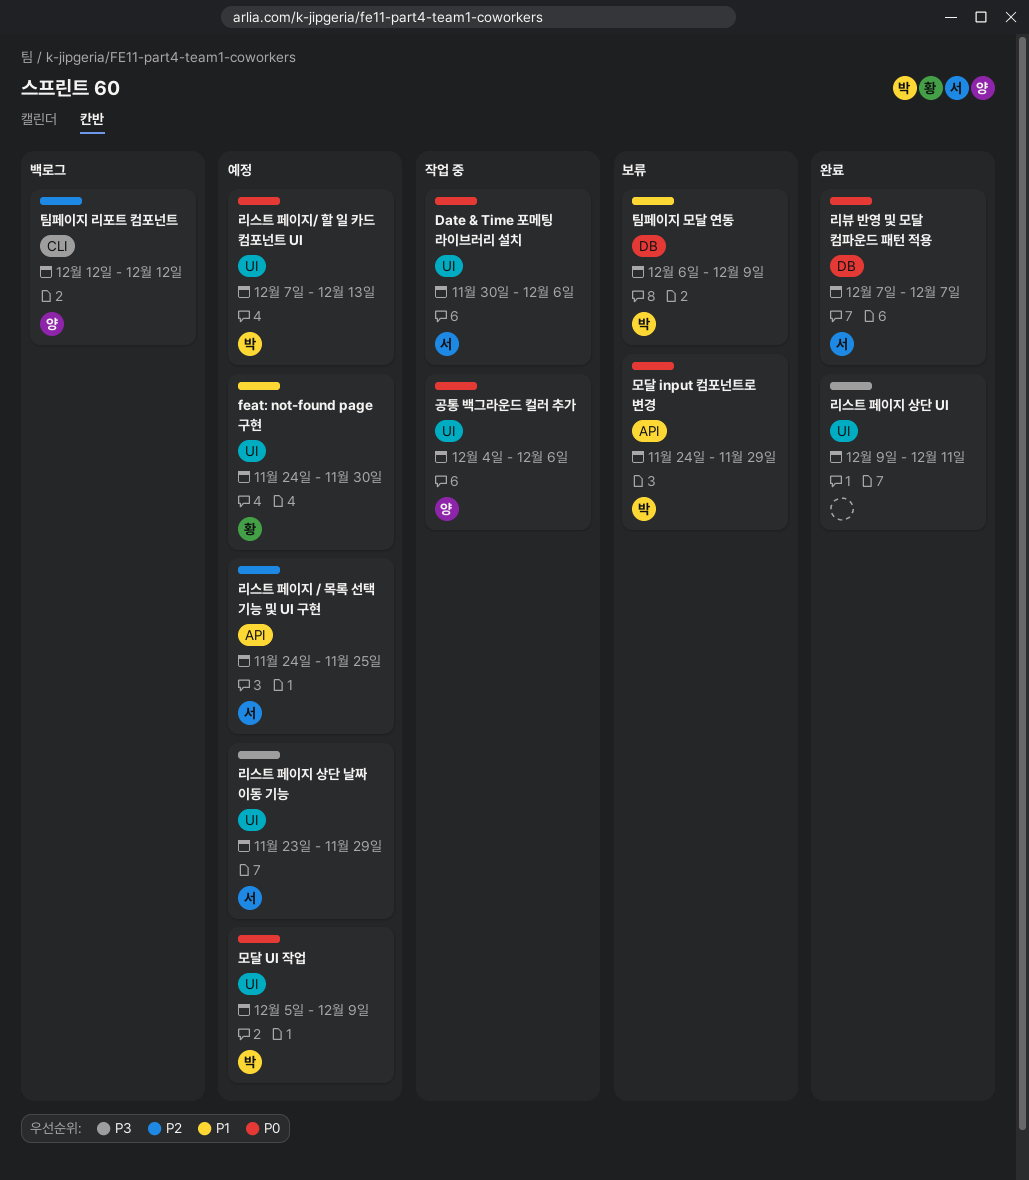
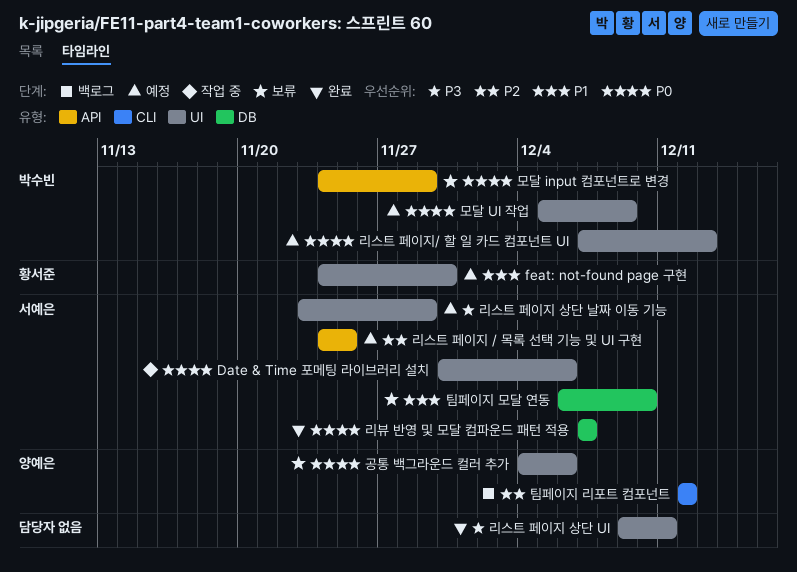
공통 백그라운드 컬러 추가, status: 작업 중 -> 보류
팀페이지 모달 연동, owner: 박수빈 -> 서예은
팀페이지 모달 연동, due: Dec 9 -> Dec 10

